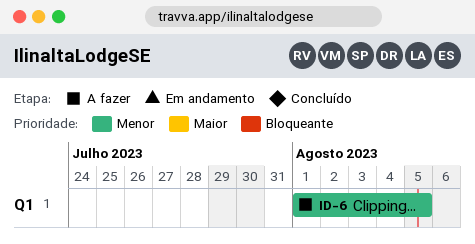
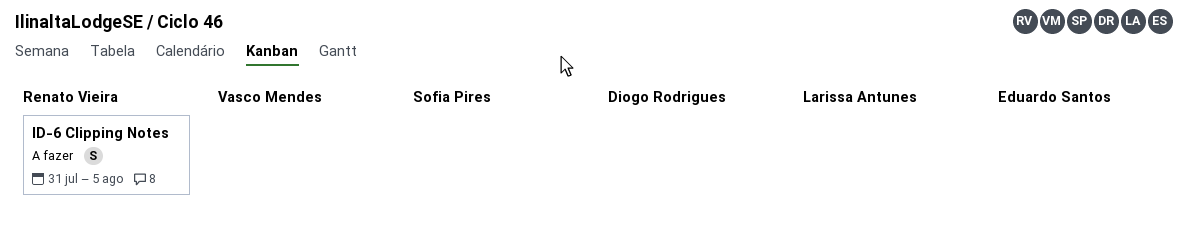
ID-6, start: Aug 1 -> Jul 31

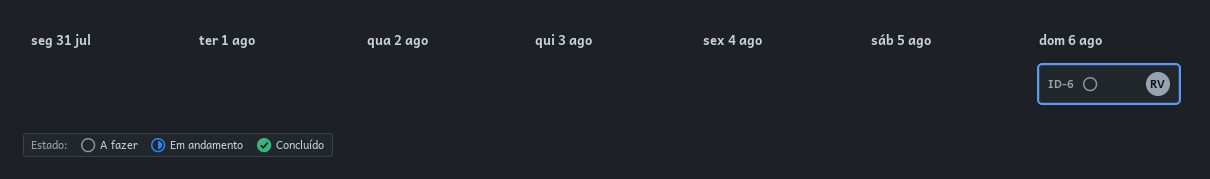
ID-6, due: Aug 5 -> Aug 6

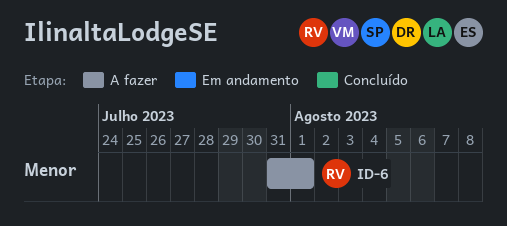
ID-6, due: Aug 6 -> Aug 1

